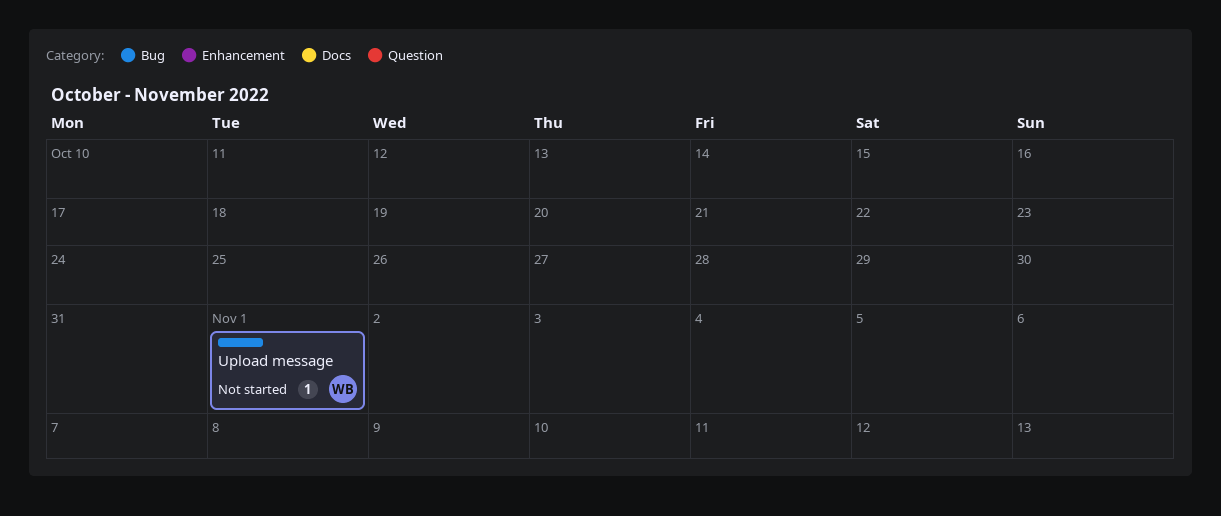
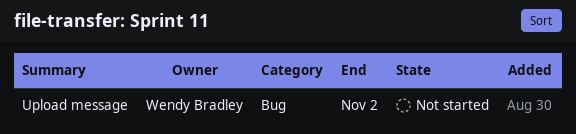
Upload message, due: Nov 1 -> Nov 2

